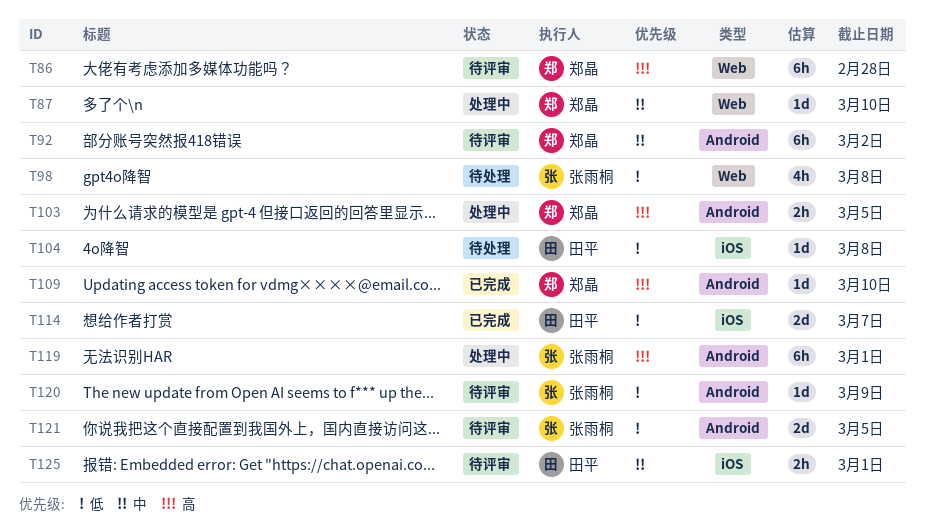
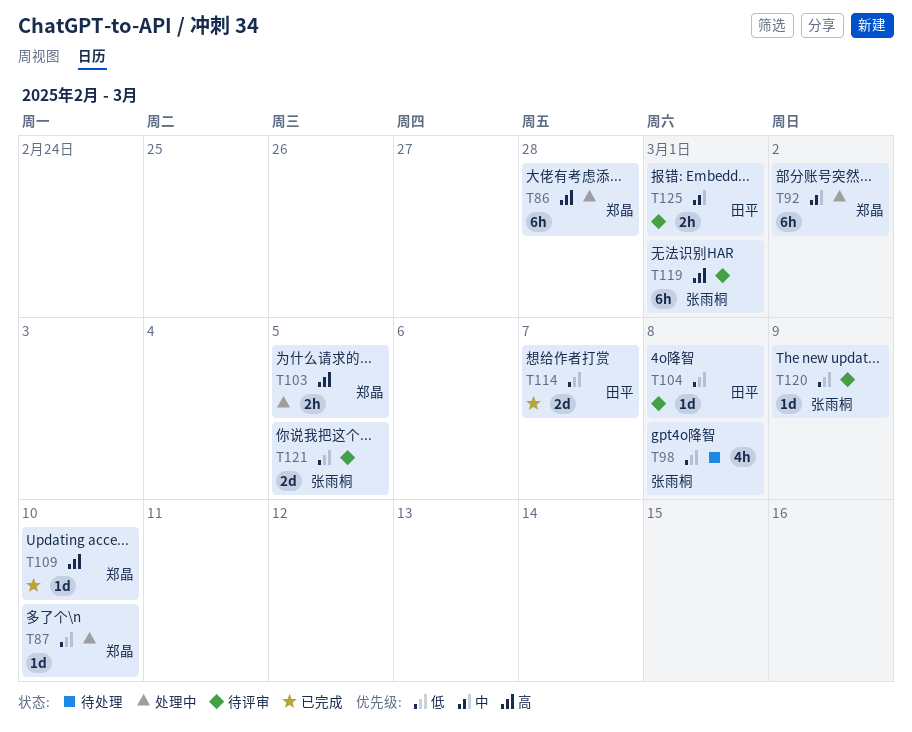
T86, status: 待评审 -> 处理中
T87, priority: 中 -> 低
T92, status: 待评审 -> 处理中
T104, status: 待处理 -> 待评审
T119, status: 处理中 -> 待评审

